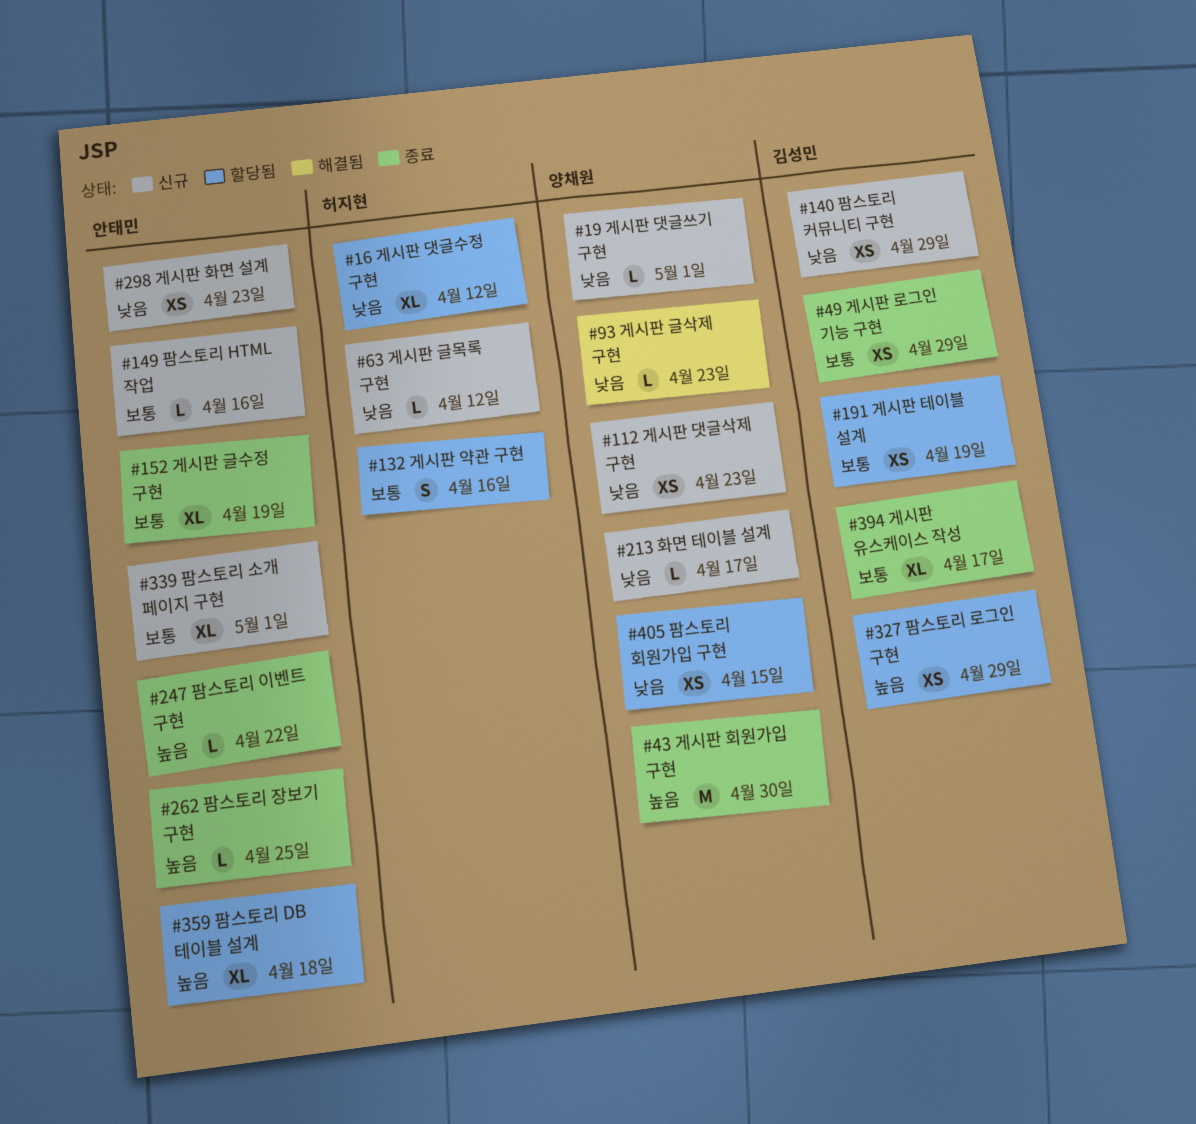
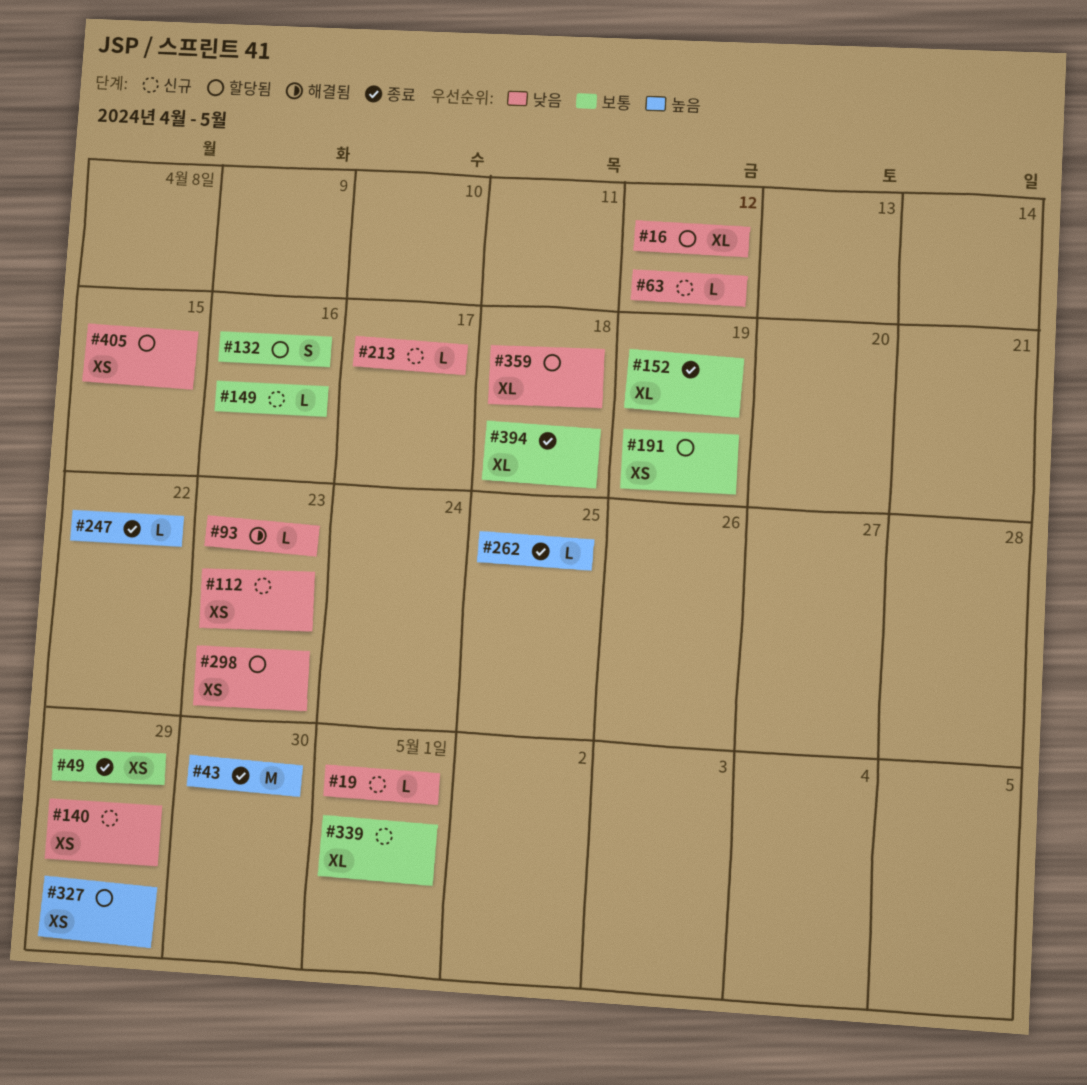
#298, status: 신규 -> 할당됨
#359, priority: 높음 -> 낮음
#394, due: Apr 17 -> Apr 18

